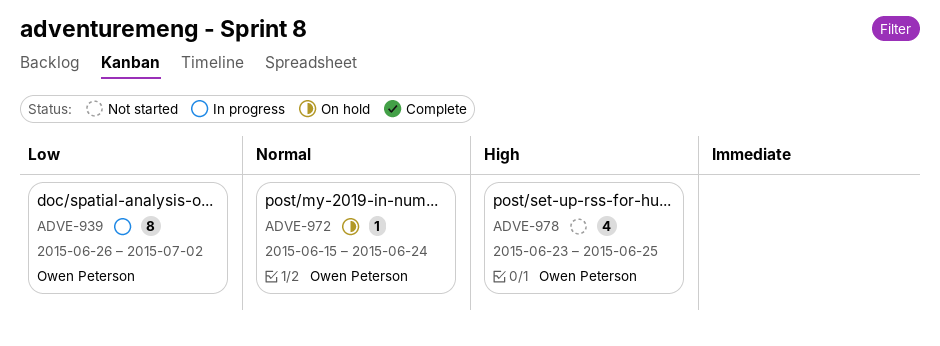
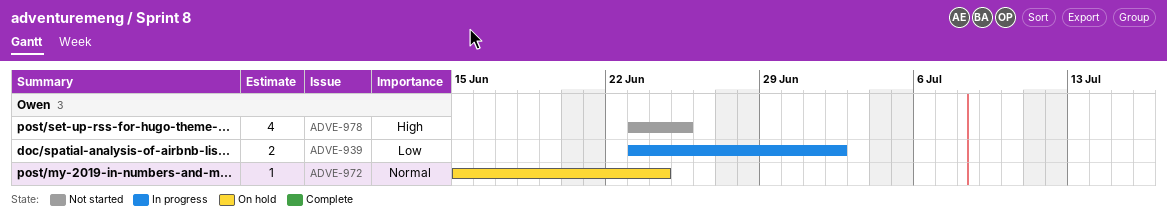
ADVE-939, estimate: 8 -> 2
ADVE-939, start: Jun 26 -> Jun 23

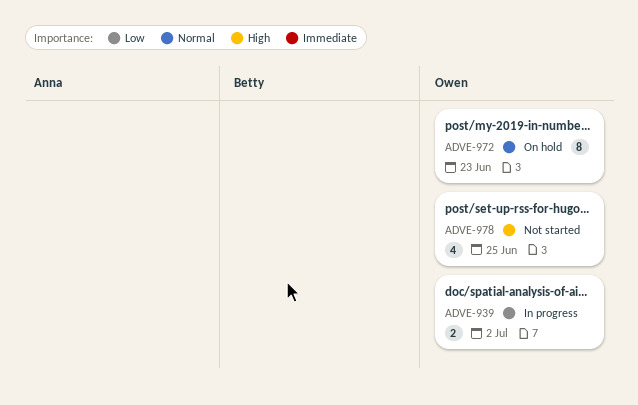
ADVE-972, estimate: 1 -> 8
ADVE-972, due: Jun 24 -> Jun 23

